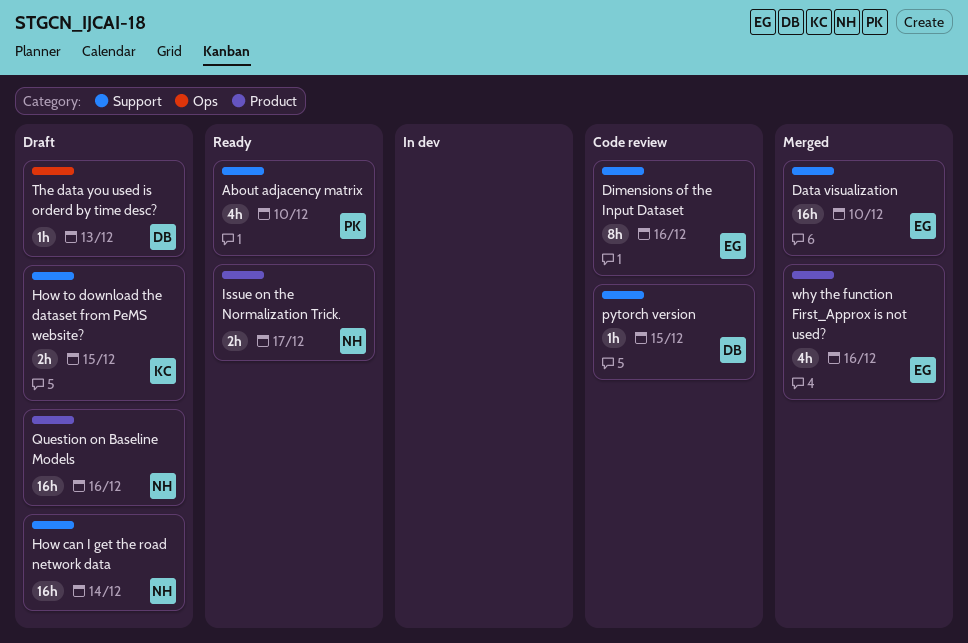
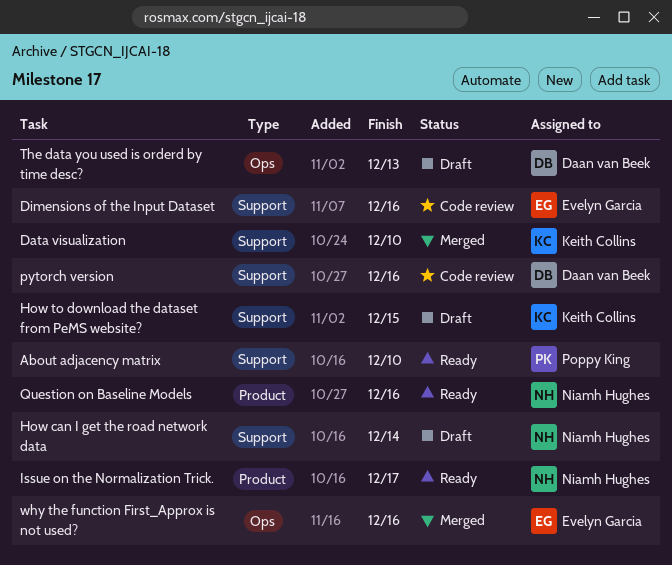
Data visualization, owner: Evelyn Garcia -> Keith Collins
pytorch version, due: Dec 15 -> Dec 16
Question on Baseline Models, status: Draft -> Ready
why the function First_Approx is not used?, label: Product -> Ops

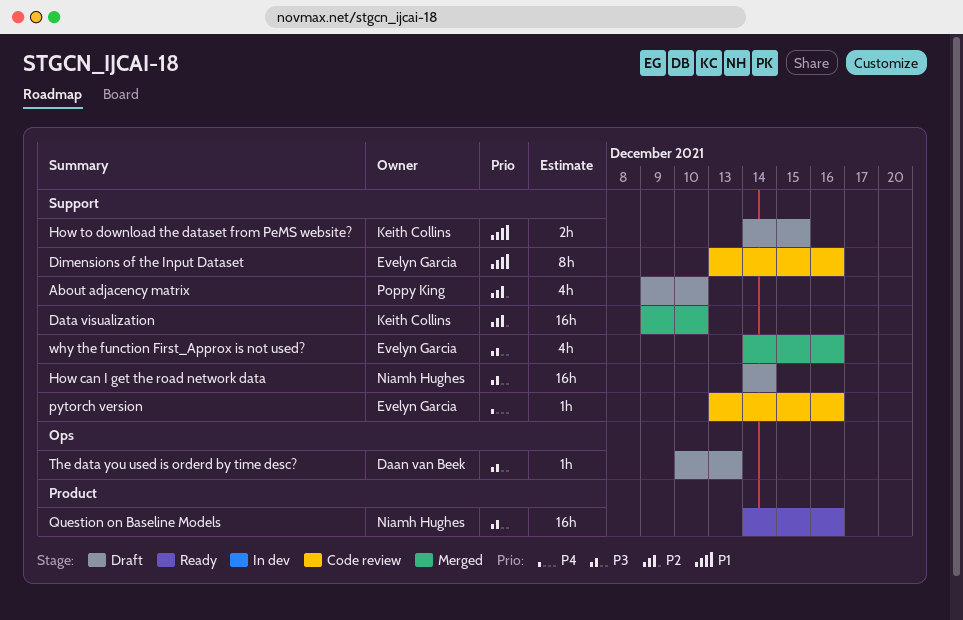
About adjacency matrix, status: Ready -> Draft
Issue on the Normalization Trick.: present -> none
pytorch version, owner: Daan van Beek -> Evelyn Garcia
why the function First_Approx is not used?, label: Ops -> Support

